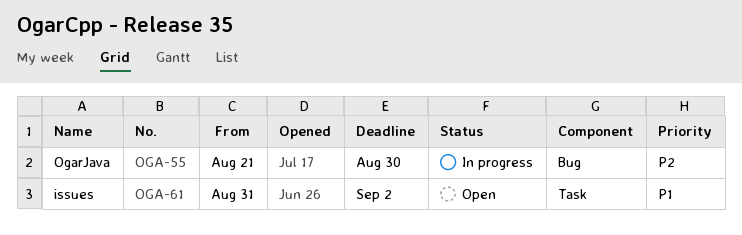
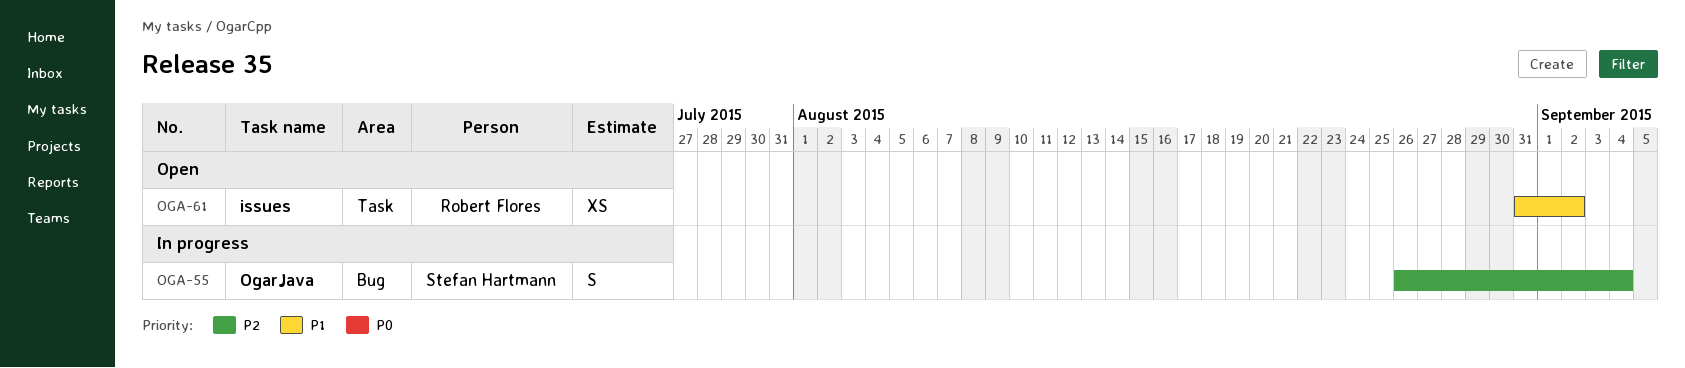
OGA-55, start: Aug 21 -> Aug 26
OGA-55, due: Aug 30 -> Sep 4

